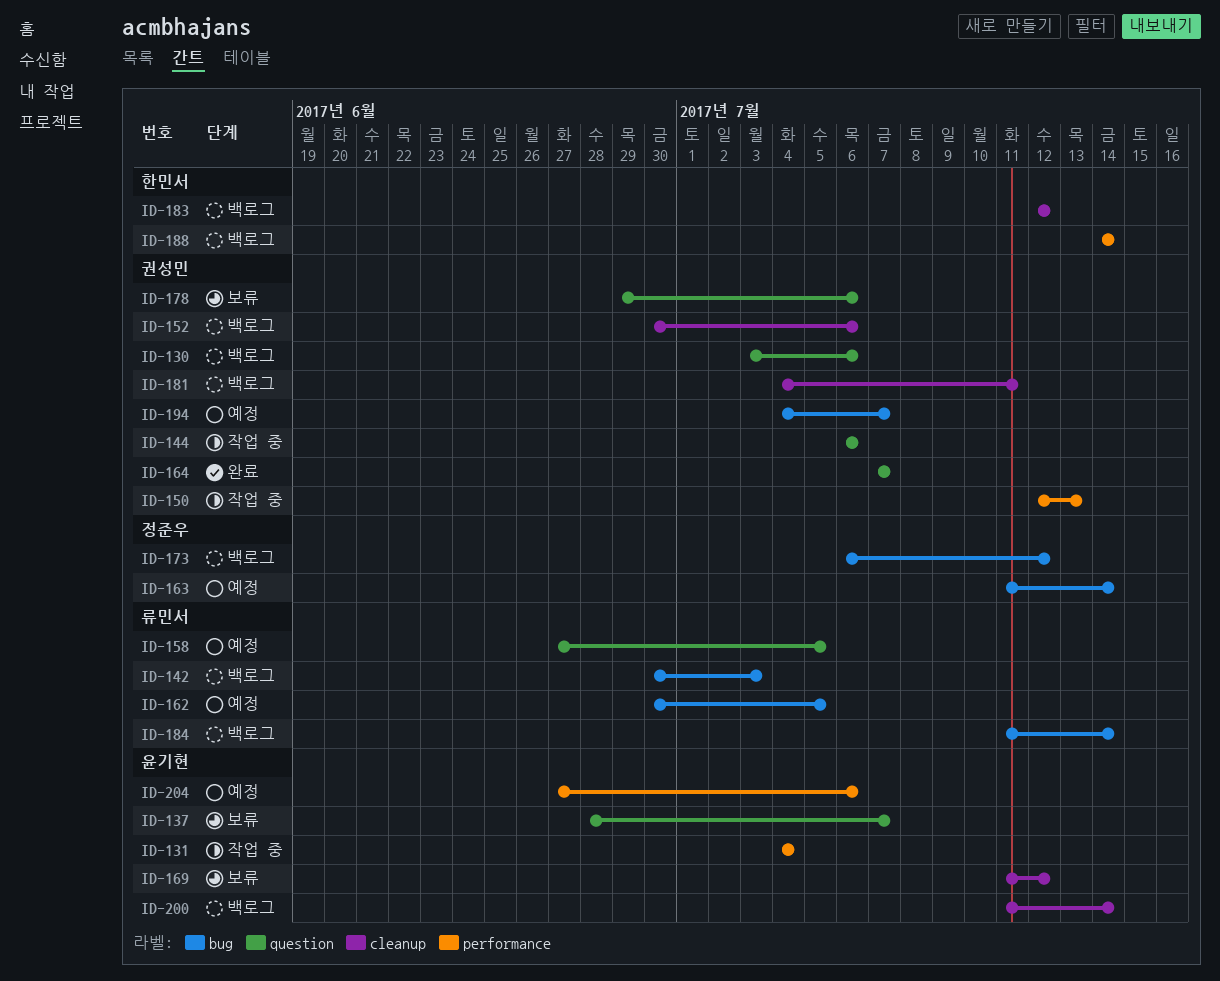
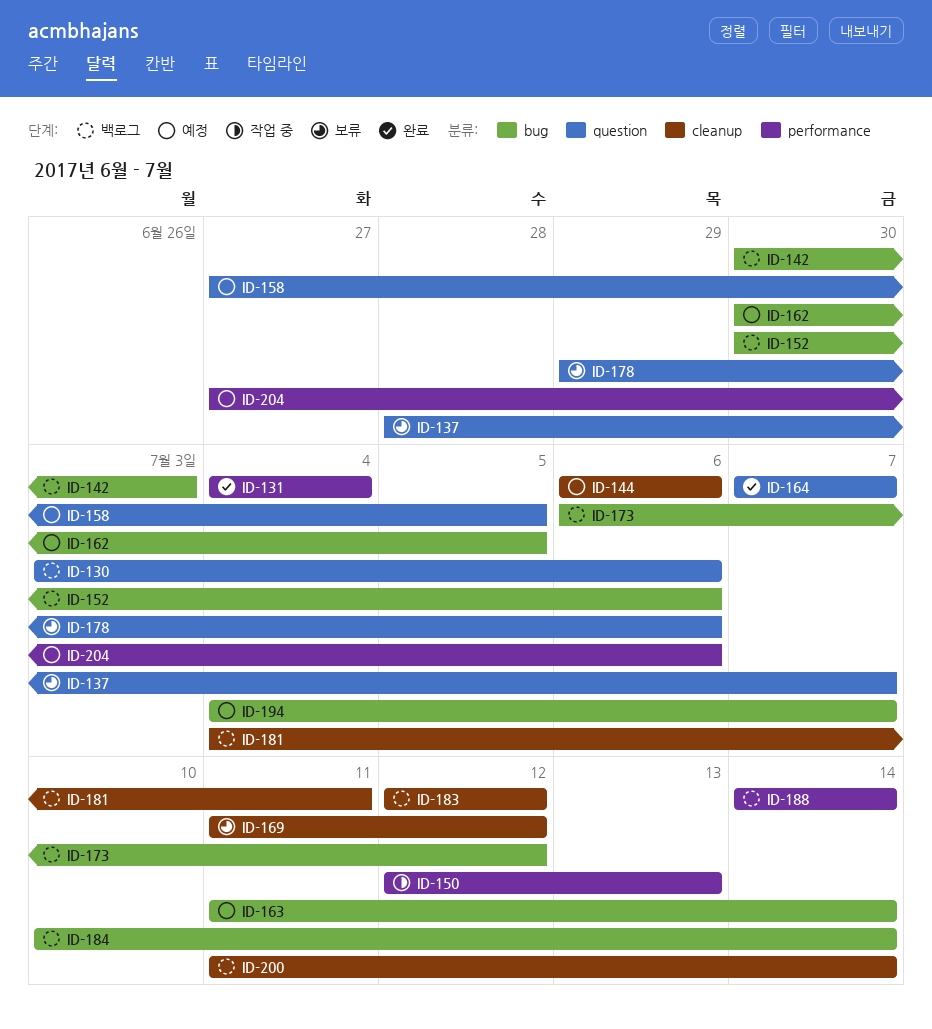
ID-131, status: 작업 중 -> 완료
ID-144, status: 작업 중 -> 예정
ID-144, label: question -> cleanup
ID-152, label: cleanup -> bug
ID-184, start: Jul 11 -> Jul 10

